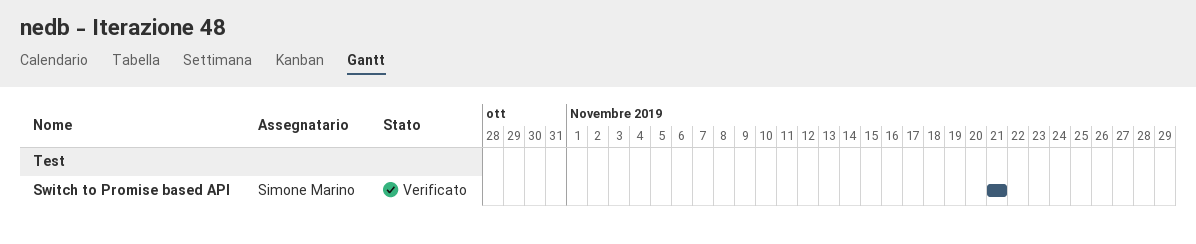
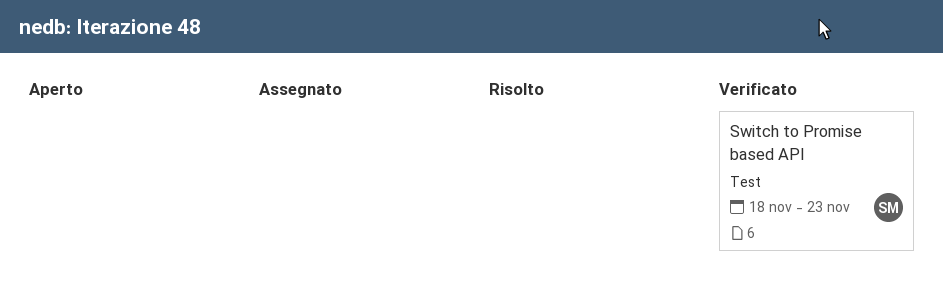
Switch to Promise based API, start: Nov 21 -> Nov 18
Switch to Promise based API, due: Nov 21 -> Nov 23

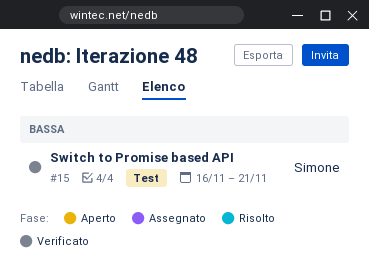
Switch to Promise based API, start: Nov 18 -> Nov 16
Switch to Promise based API, due: Nov 23 -> Nov 21

